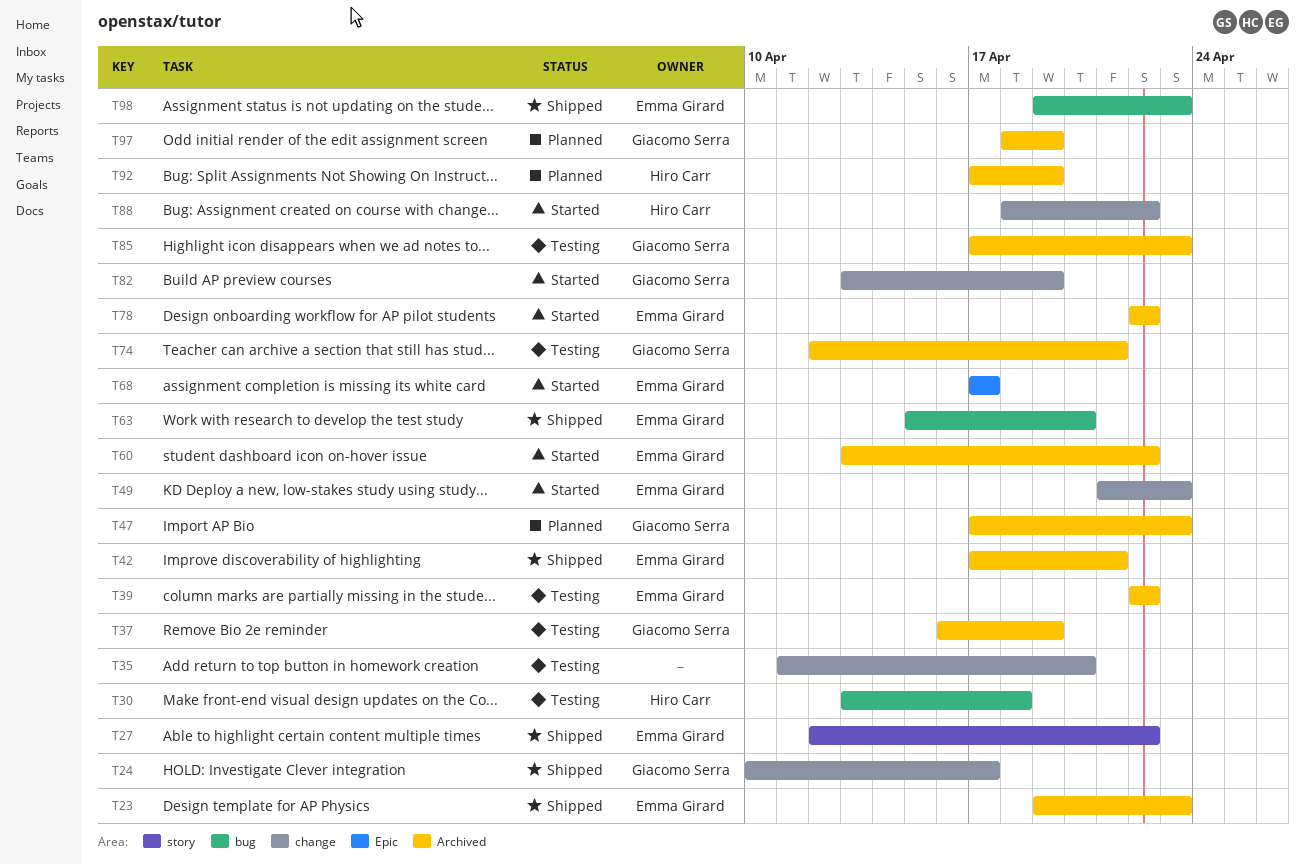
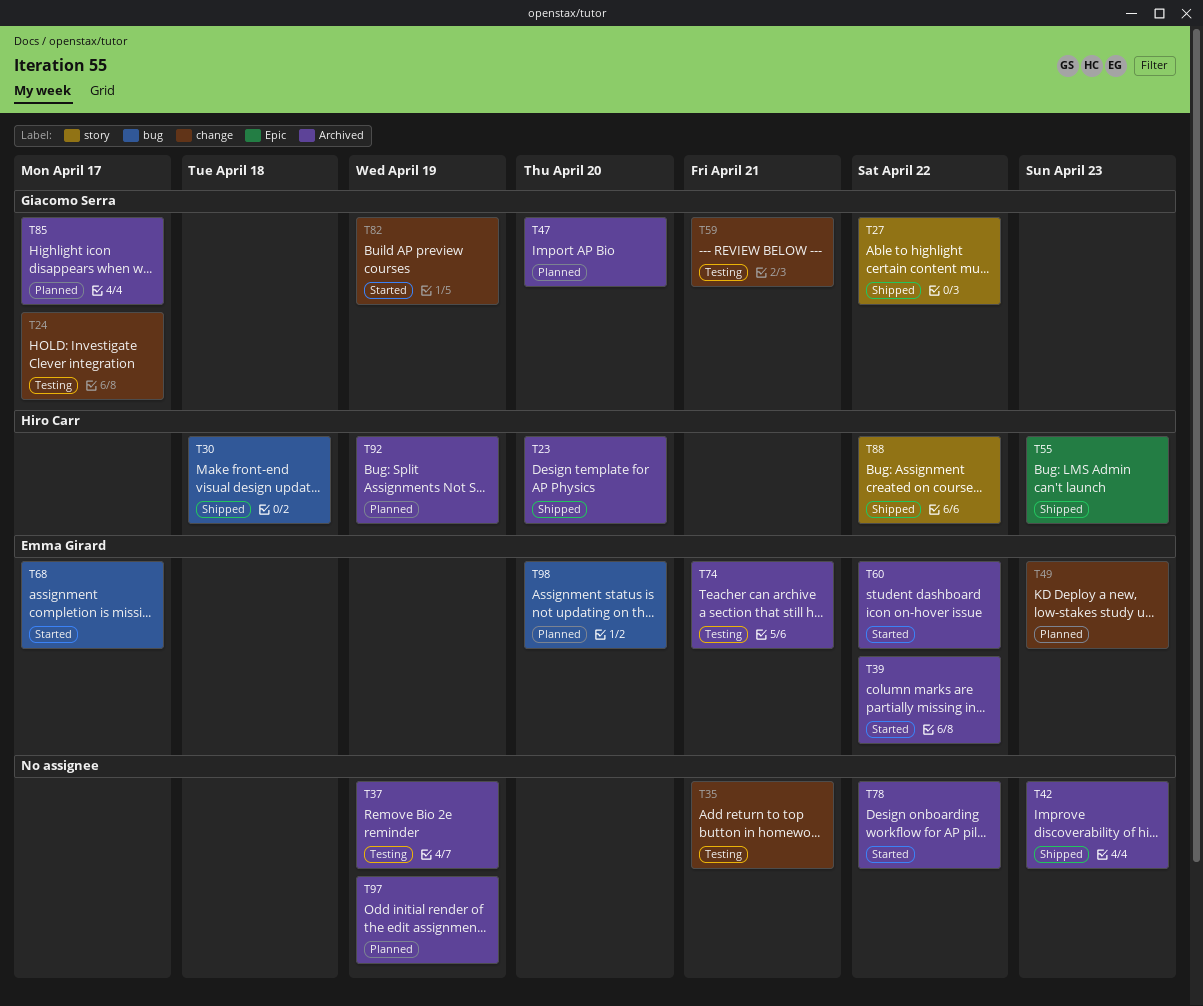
T23, owner: Emma Girard -> Hiro Carr
T23, due: Apr 23 -> Apr 20
T24, status: Shipped -> Testing
T27, owner: Emma Girard -> Giacomo Serra
T30, status: Testing -> Shipped
T35, due: Apr 20 -> Apr 21
T37, owner: Giacomo Serra -> none
T39, status: Testing -> Started
T42, owner: Emma Girard -> none
T42, due: Apr 21 -> Apr 23
T47, due: Apr 23 -> Apr 20
T49, status: Started -> Planned
T55: none -> present
T59: none -> present
T63: present -> none
T68, label: Epic -> bug
T74, owner: Giacomo Serra -> Emma Girard
T78, owner: Emma Girard -> none
T85, status: Testing -> Planned
T85, due: Apr 23 -> Apr 17
T88, status: Started -> Shipped
T88, label: change -> story
T97, owner: Giacomo Serra -> none
T98, status: Shipped -> Planned
T98, due: Apr 23 -> Apr 20

